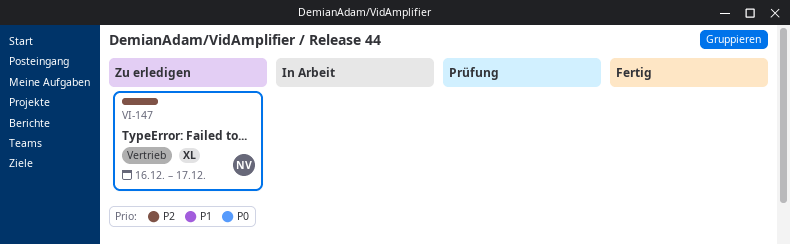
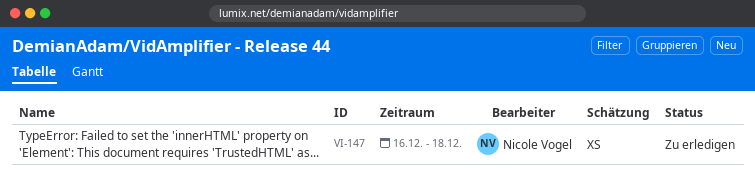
VI-147, estimate: XL -> XS
VI-147, due: Dec 17 -> Dec 18

